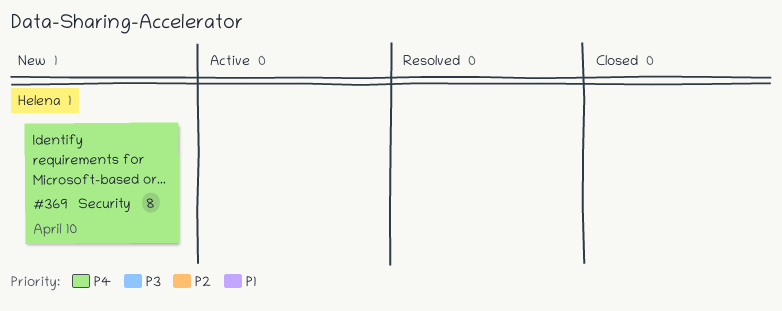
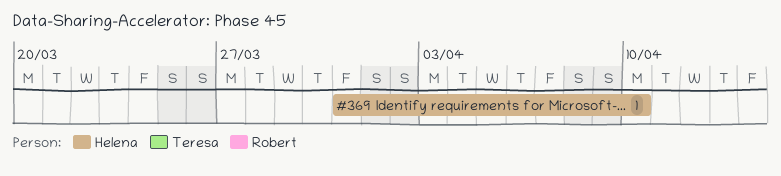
#369, estimate: 8 -> 1

